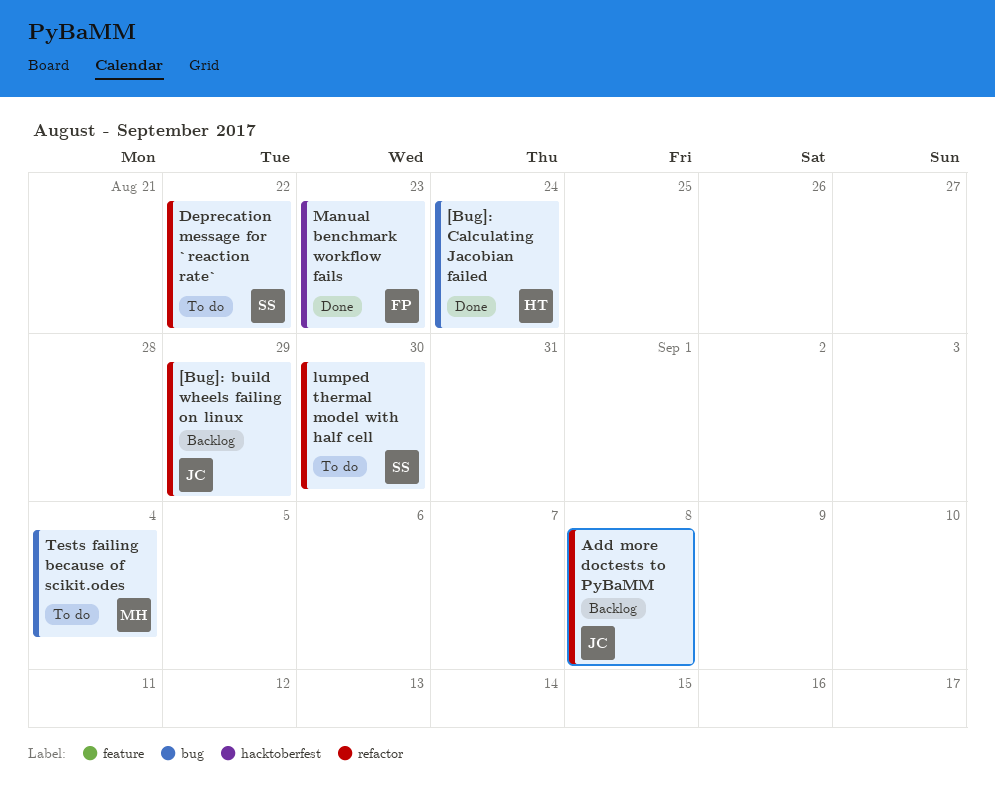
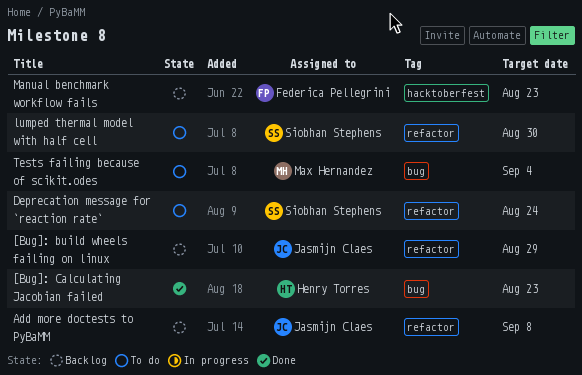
[Bug]: Calculating Jacobian failed, due: Aug 24 -> Aug 23
Deprecation message for `reaction rate`, due: Aug 22 -> Aug 24
Manual benchmark workflow fails, status: Done -> Backlog

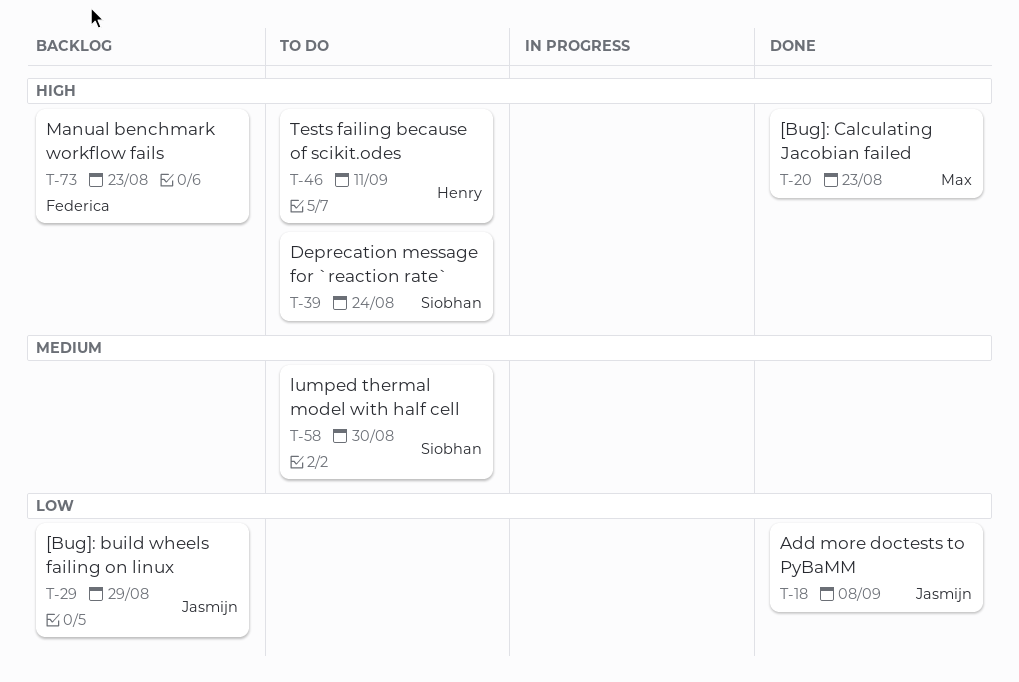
[Bug]: Calculating Jacobian failed, owner: Henry Torres -> Max Hernandez
Add more doctests to PyBaMM, status: Backlog -> Done
Tests failing because of scikit.odes, owner: Max Hernandez -> Henry Torres
Tests failing because of scikit.odes, due: Sep 4 -> Sep 11

